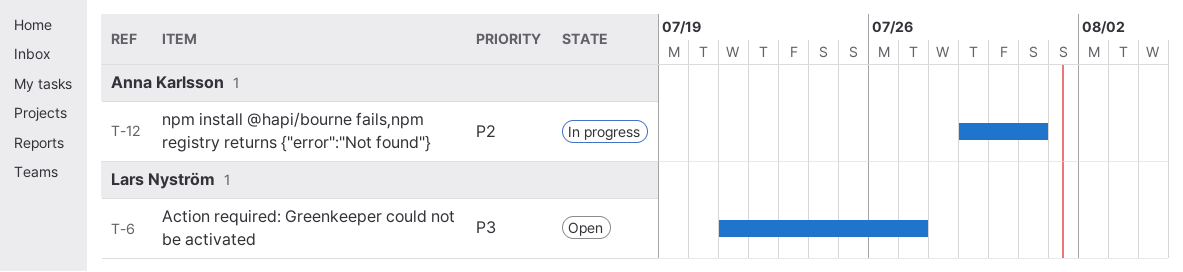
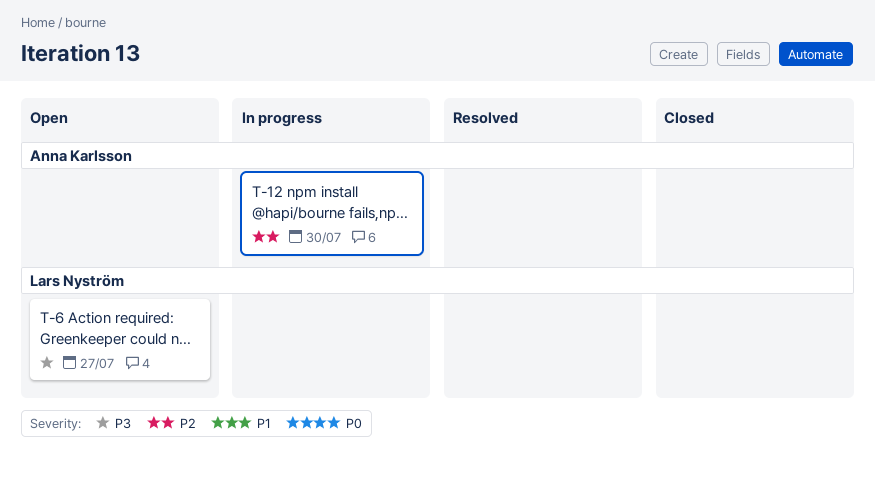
T-12, due: Jul 31 -> Jul 30

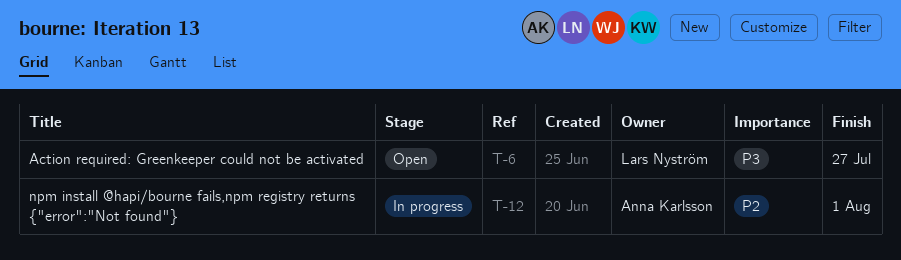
T-12, due: Jul 30 -> Aug 1

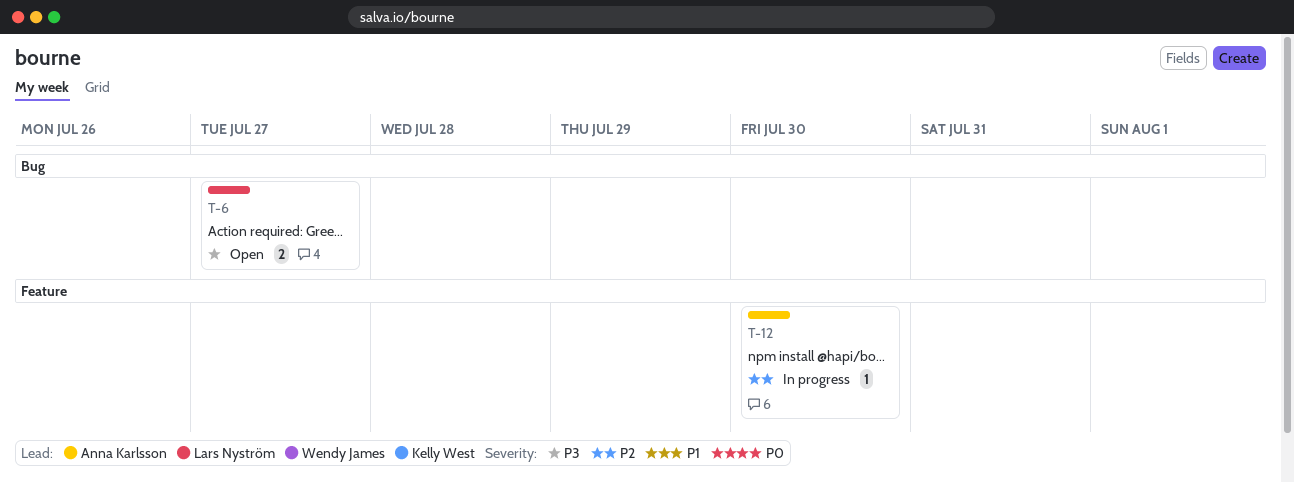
T-12, due: Aug 1 -> Jul 30

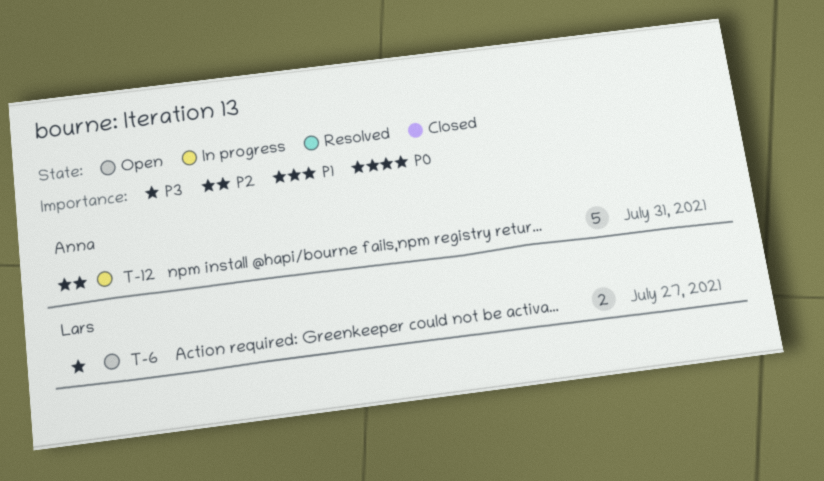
T-12, estimate: 1 -> 5
T-12, due: Jul 30 -> Jul 31

